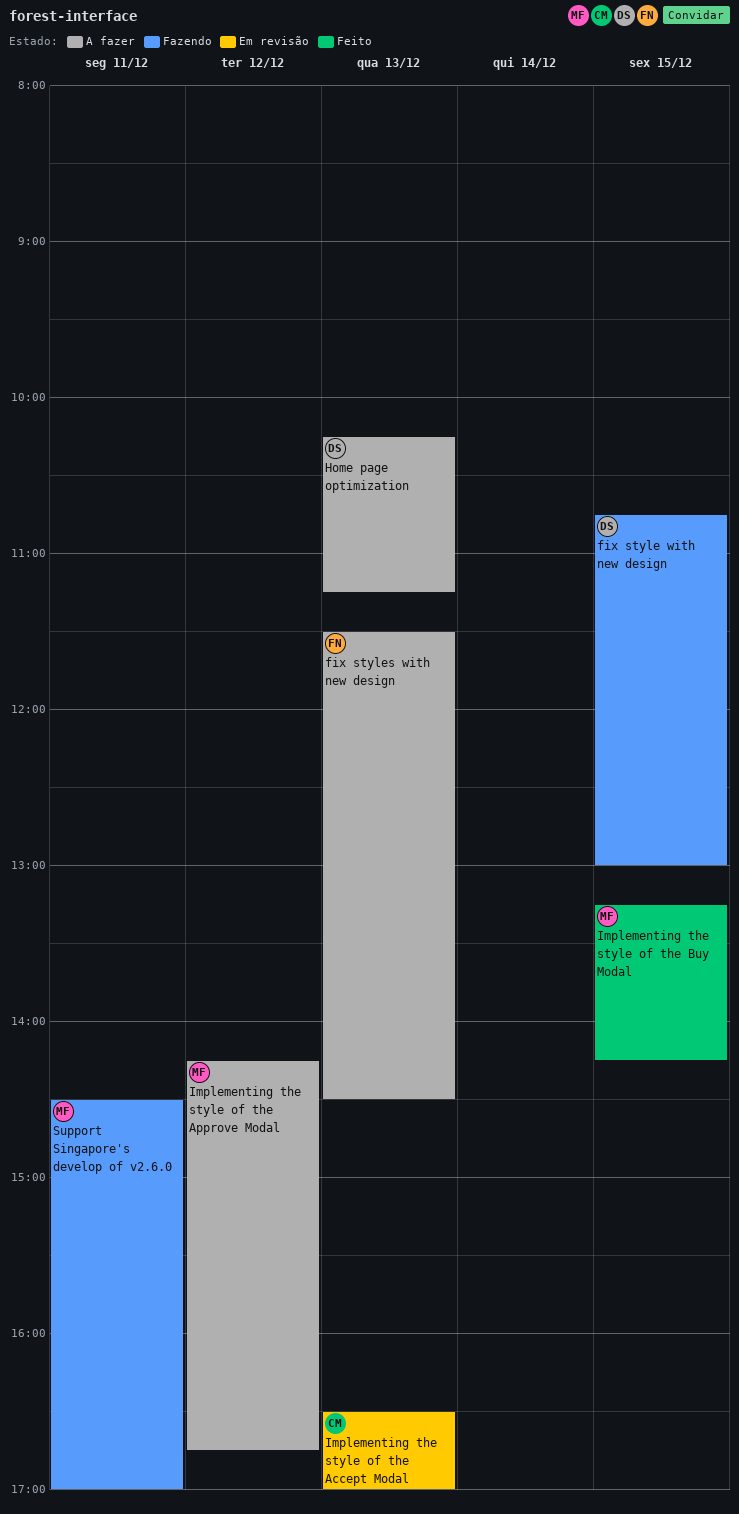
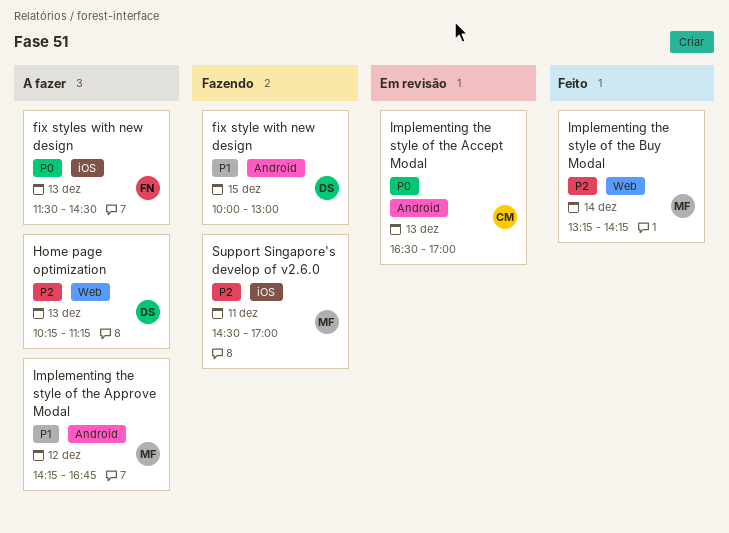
fix style with new design, begins: 10:45 -> 10:00
Implementing the style of the Buy Modal, day: Dec 15 -> Dec 14

